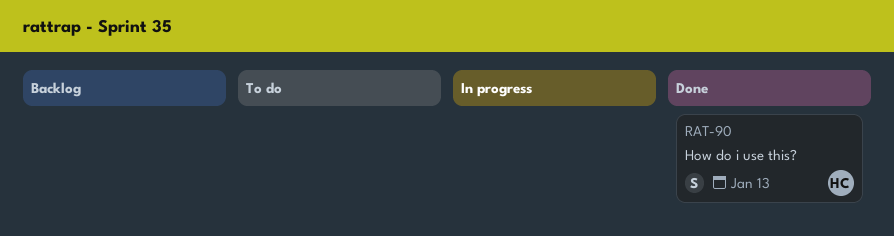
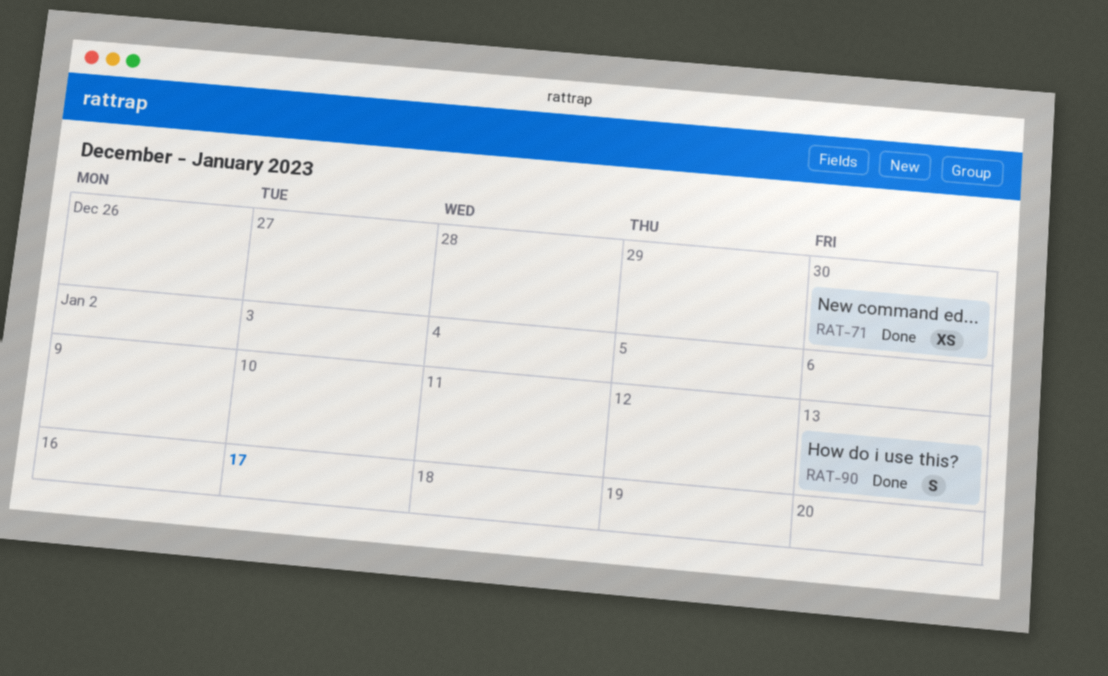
RAT-71: none -> present

